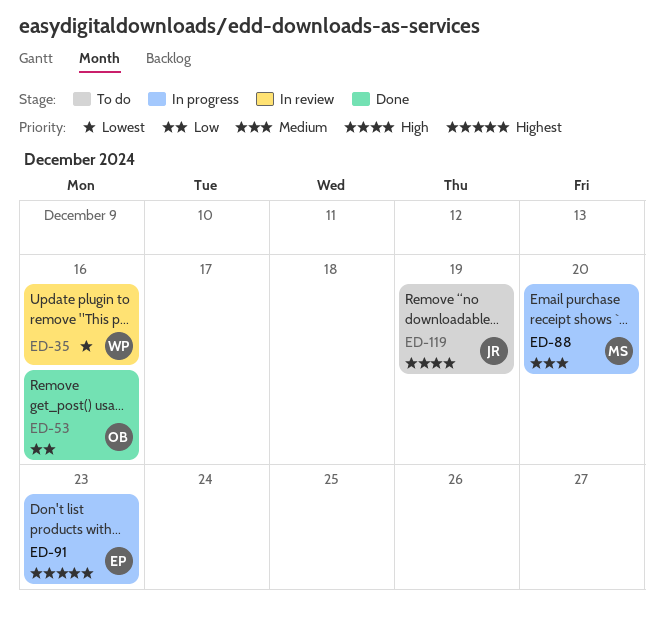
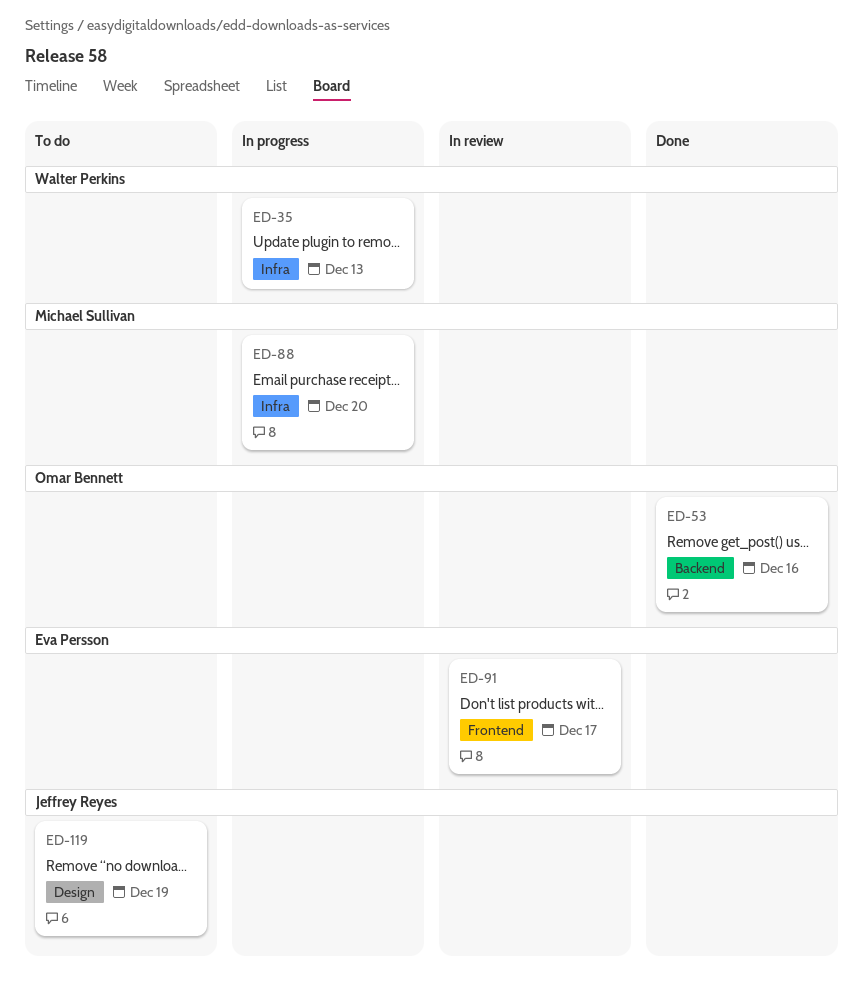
ED-35, status: In review -> In progress
ED-35, due: Dec 16 -> Dec 13
ED-91, status: In progress -> In review
ED-91, due: Dec 23 -> Dec 17

